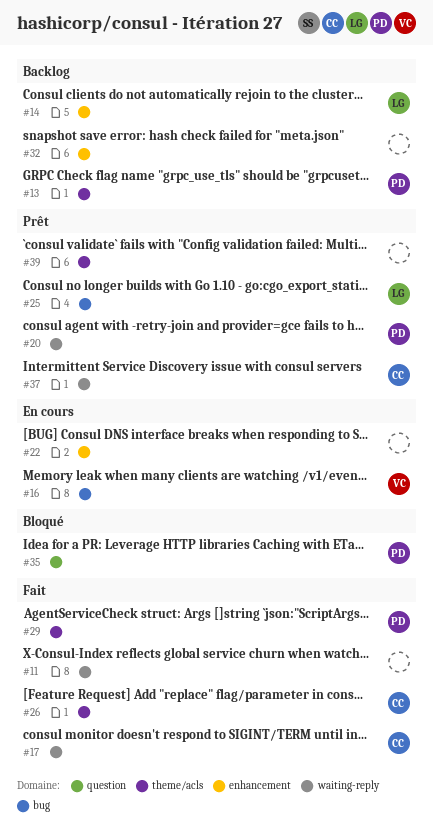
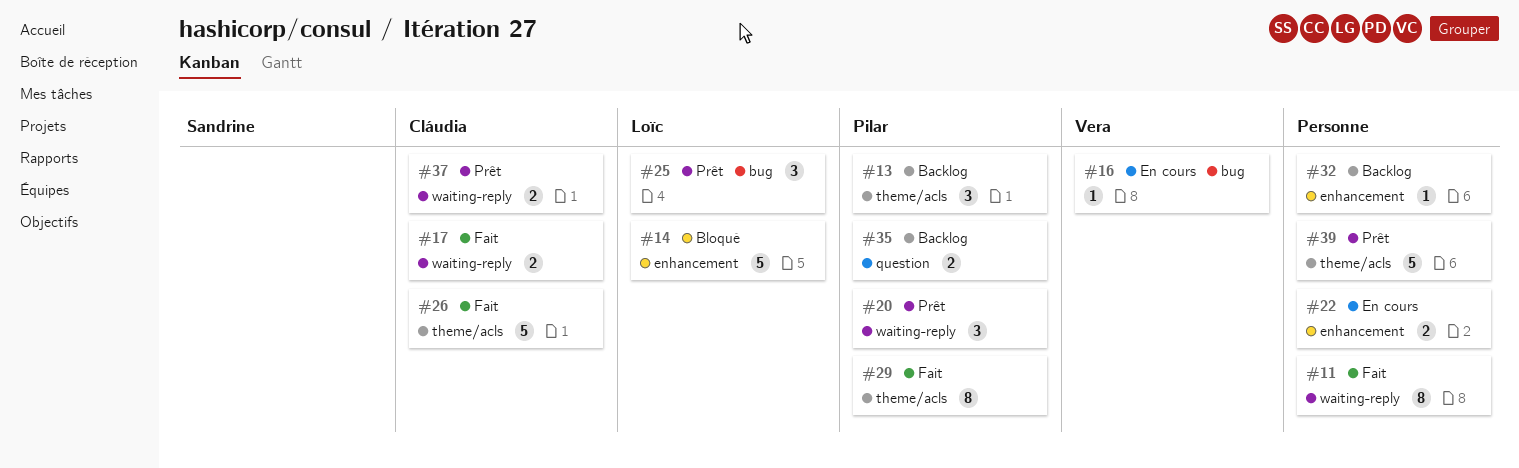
#14, status: Backlog -> Bloqué
#35, status: Bloqué -> Backlog

